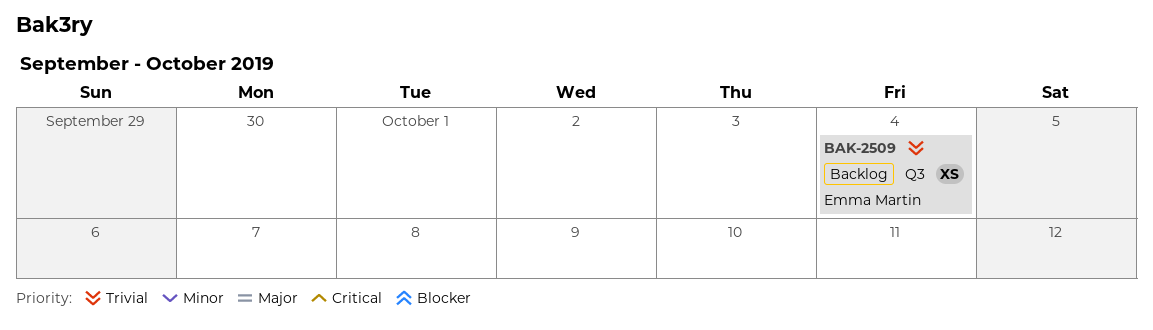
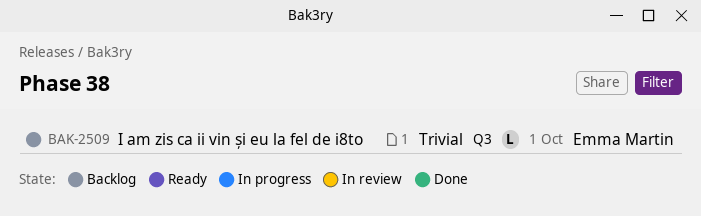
BAK-2509, estimate: XS -> L
BAK-2509, due: Oct 4 -> Oct 1

